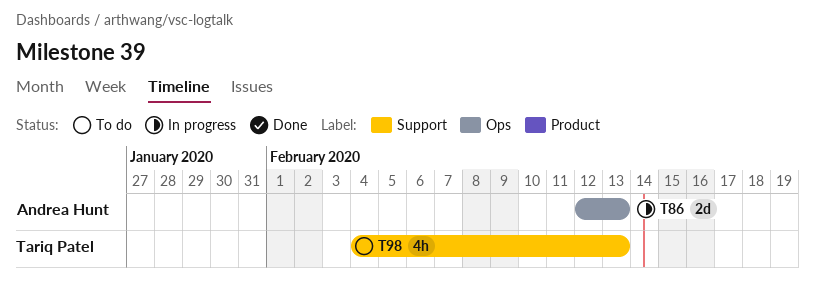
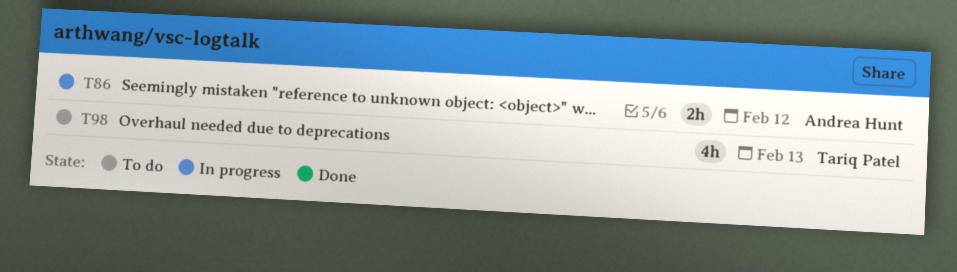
T86, estimate: 2d -> 2h
T86, due: Feb 13 -> Feb 12

